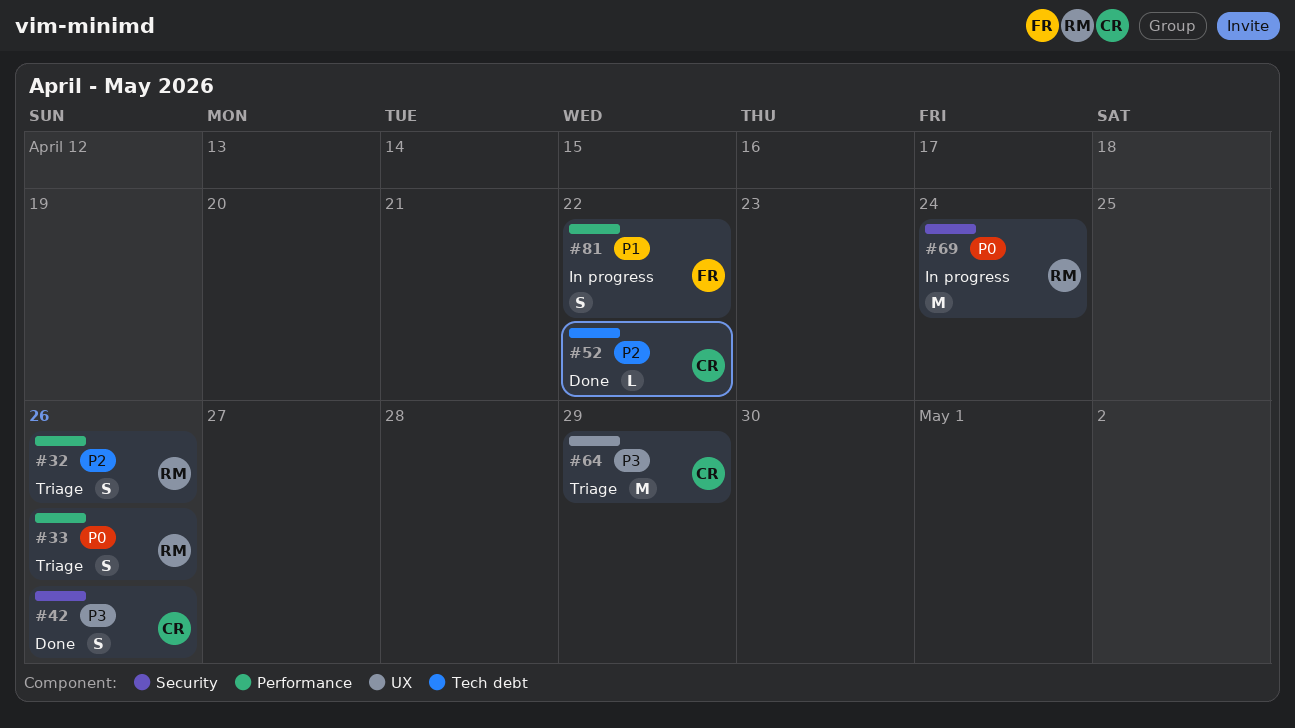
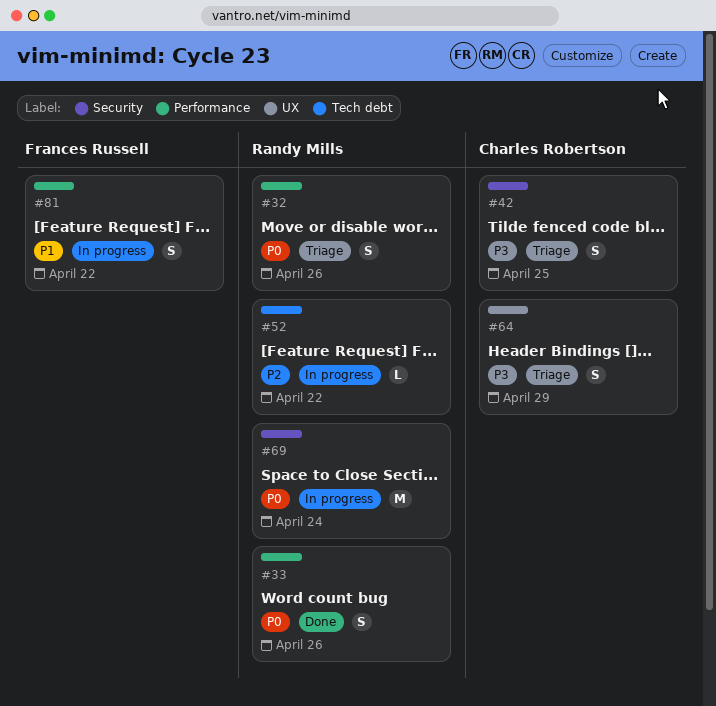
#32, priority: P2 -> P0
#33, status: Triage -> Done
#42, status: Done -> Triage
#42, due: Apr 26 -> Apr 25
#52, status: Done -> In progress
#52, owner: Charles Robertson -> Randy Mills
#64, estimate: M -> S

